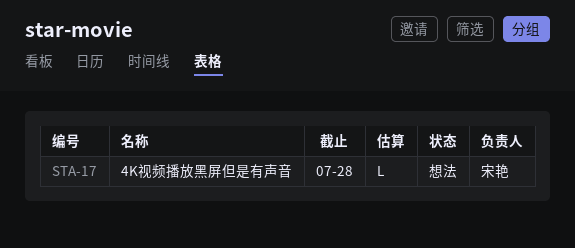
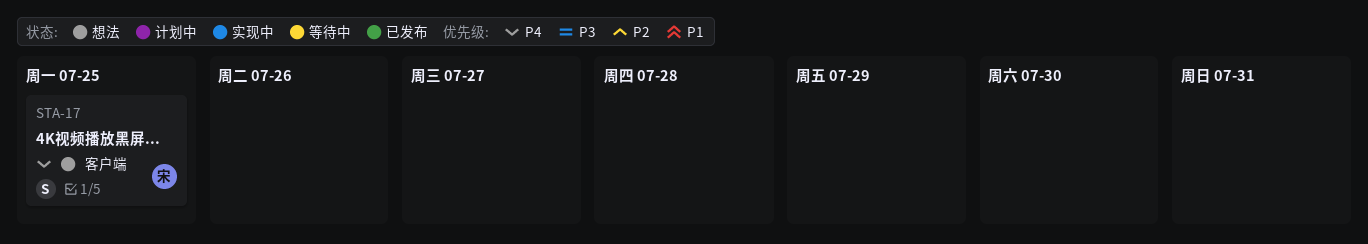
STA-17, estimate: L -> S
STA-17, due: Jul 28 -> Jul 25

